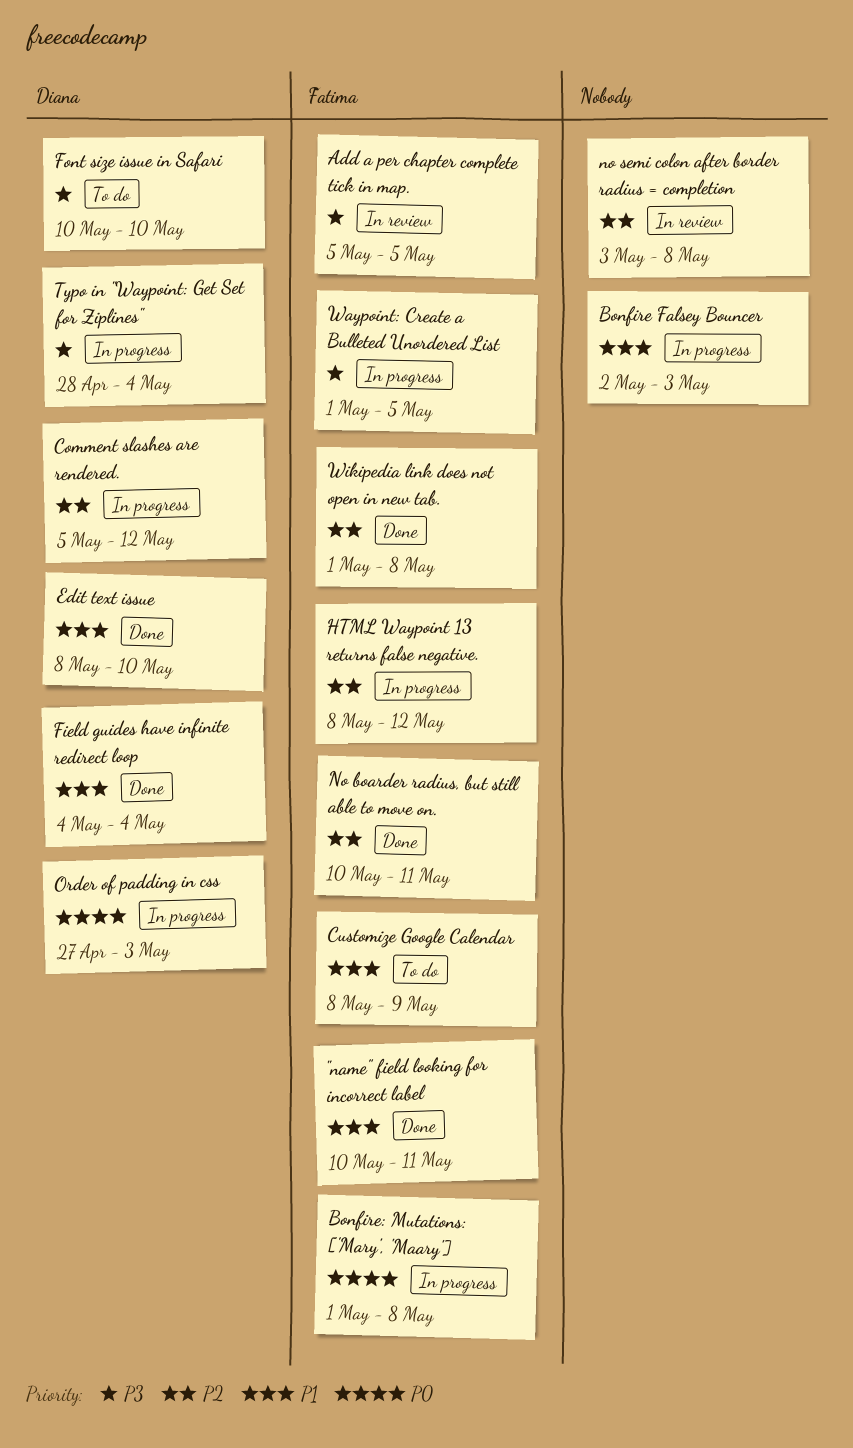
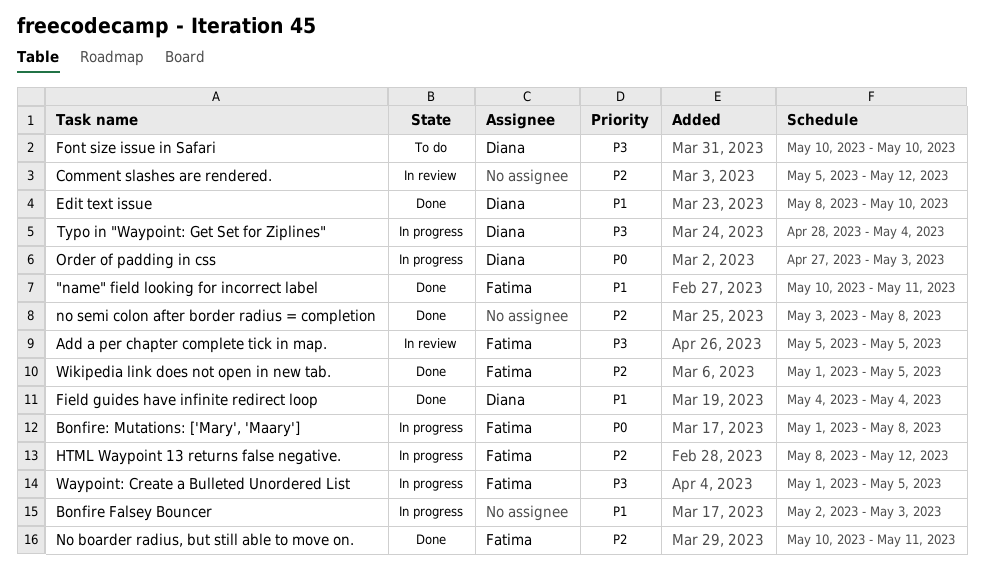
Comment slashes are rendered., status: In progress -> In review
Comment slashes are rendered., owner: Diana -> none
Customize Google Calendar: present -> none
no semi colon after border radius = completion, status: In review -> Done
Wikipedia link does not open in new tab., due: May 8 -> May 5

